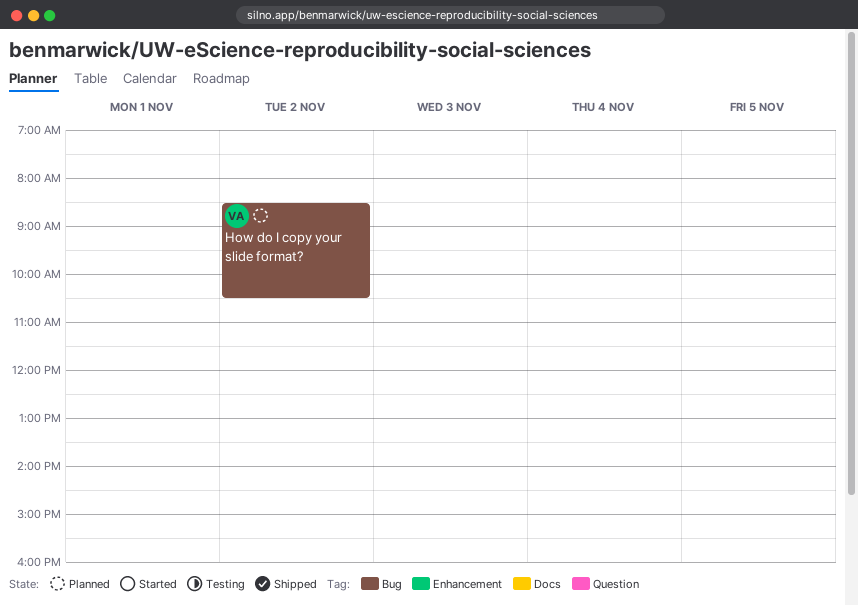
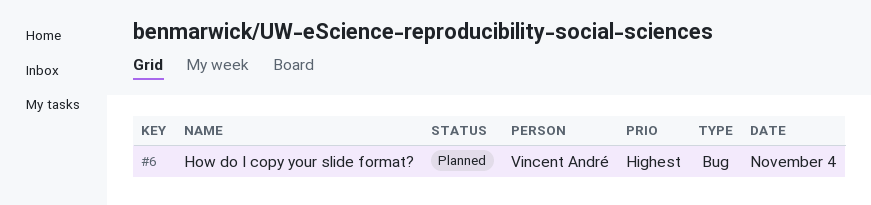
How do I copy your slide format?, day: Nov 2 -> Nov 4

